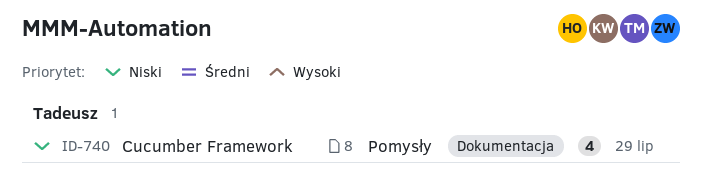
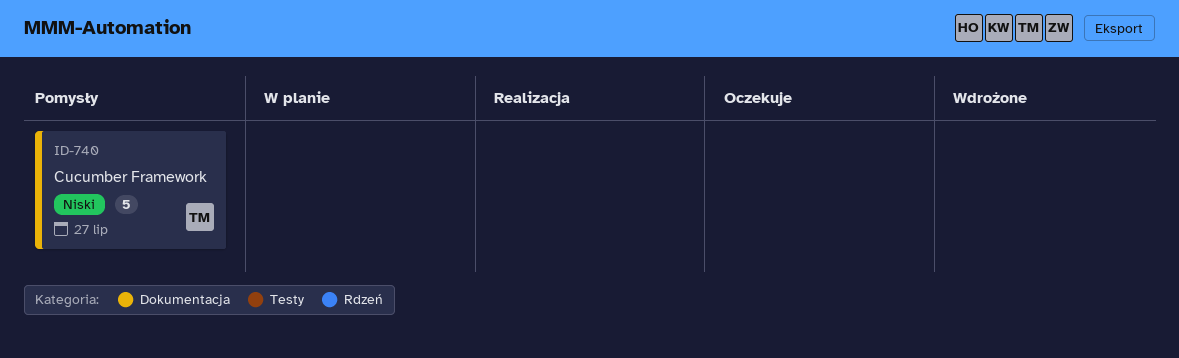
ID-740, estimate: 4 -> 5
ID-740, due: Jul 29 -> Jul 27

